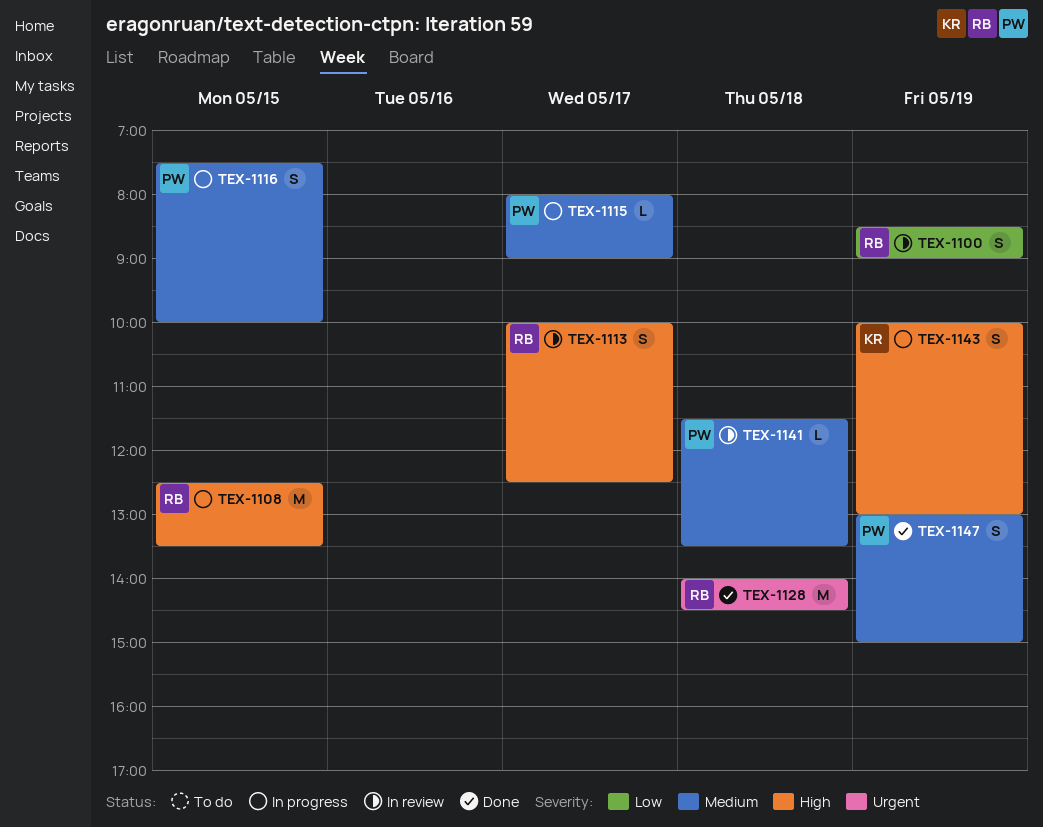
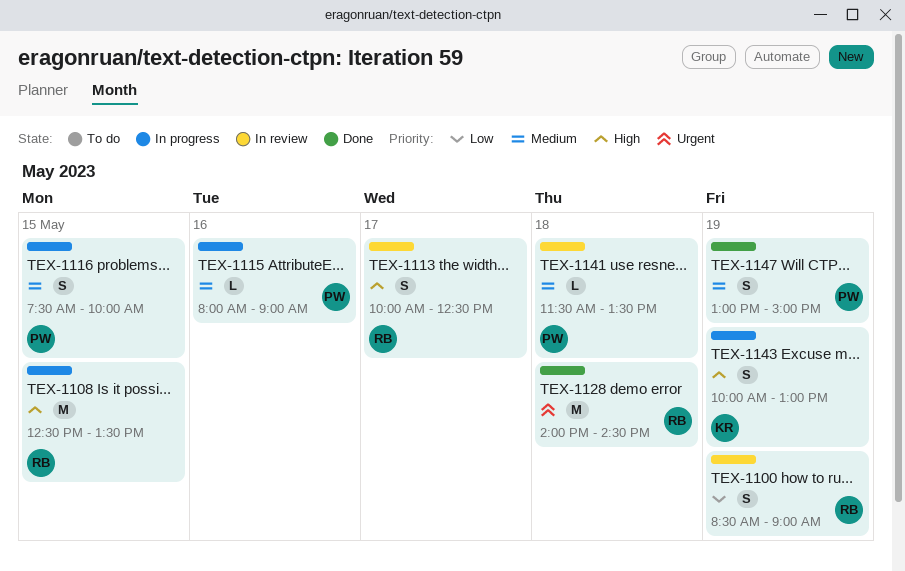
TEX-1115, day: May 17 -> May 16

